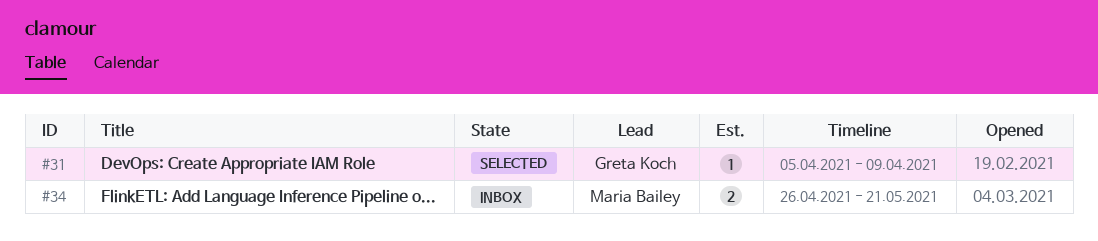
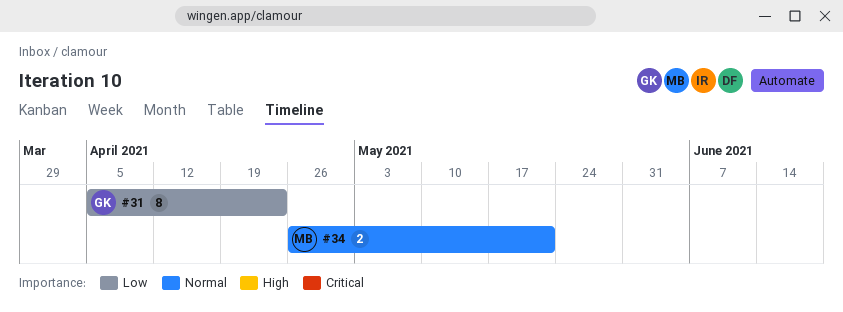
#31, estimate: 1 -> 8
#31, due: Apr 9 -> Apr 23

